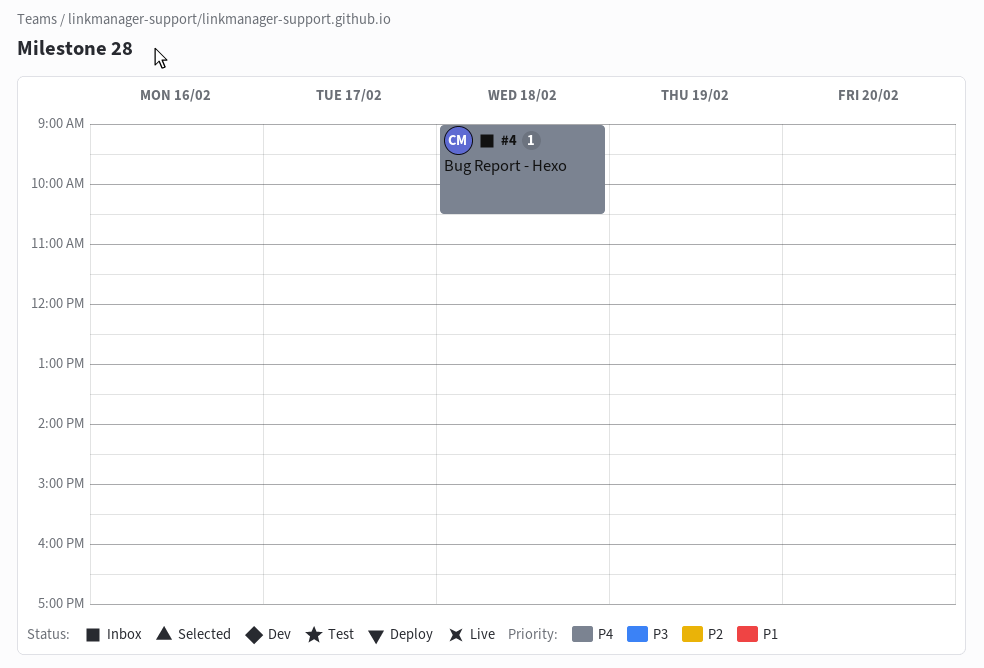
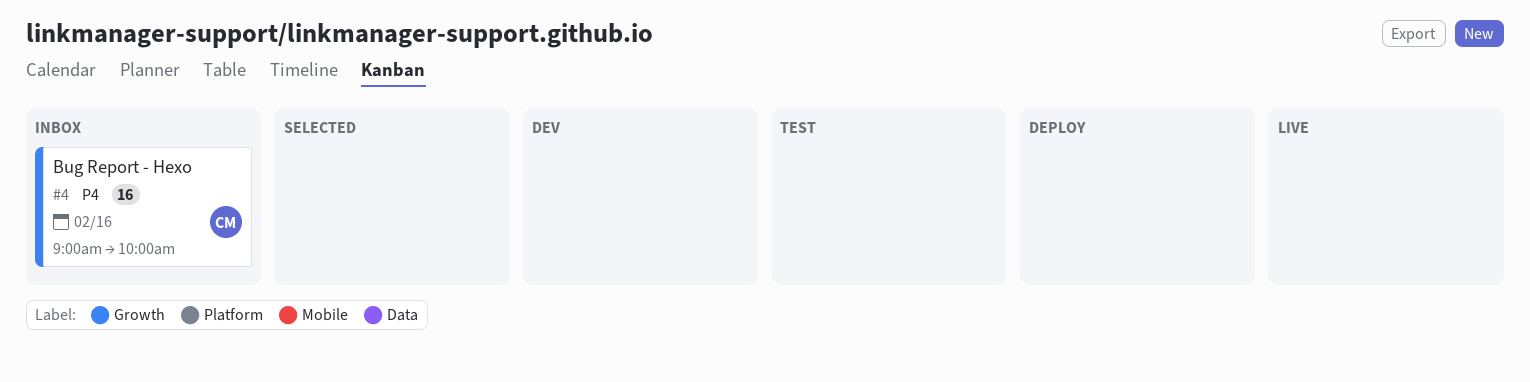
#4, estimate: 1 -> 16
#4, day: Feb 18 -> Feb 16
#4, ends: 10:30 -> 10:00

